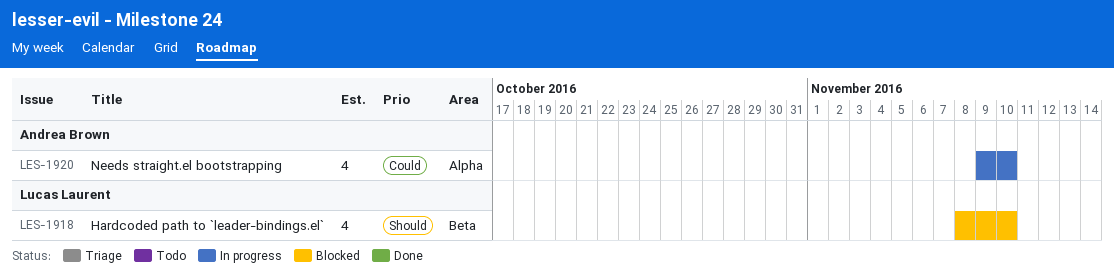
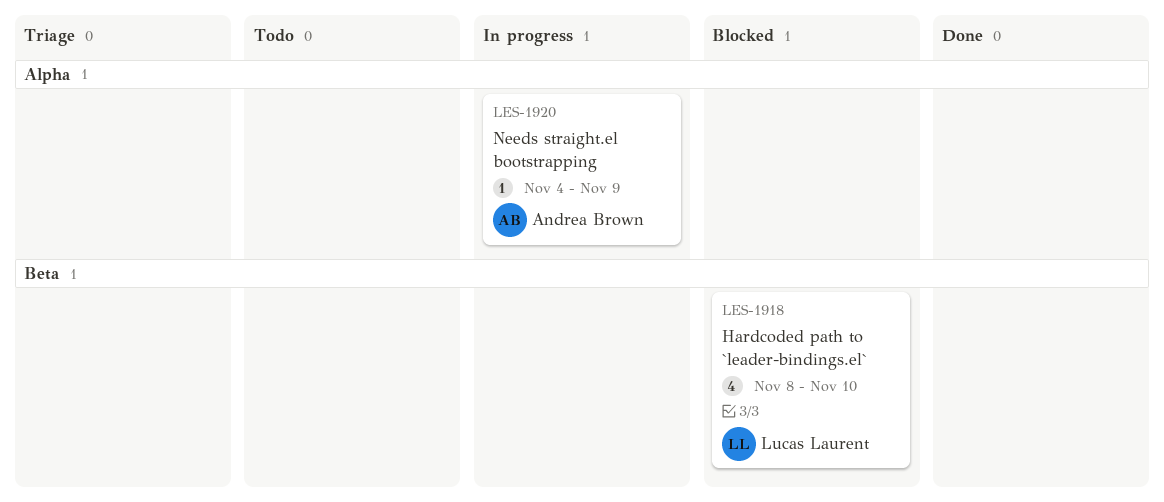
LES-1920, estimate: 4 -> 1
LES-1920, start: Nov 9 -> Nov 4
LES-1920, due: Nov 10 -> Nov 9

